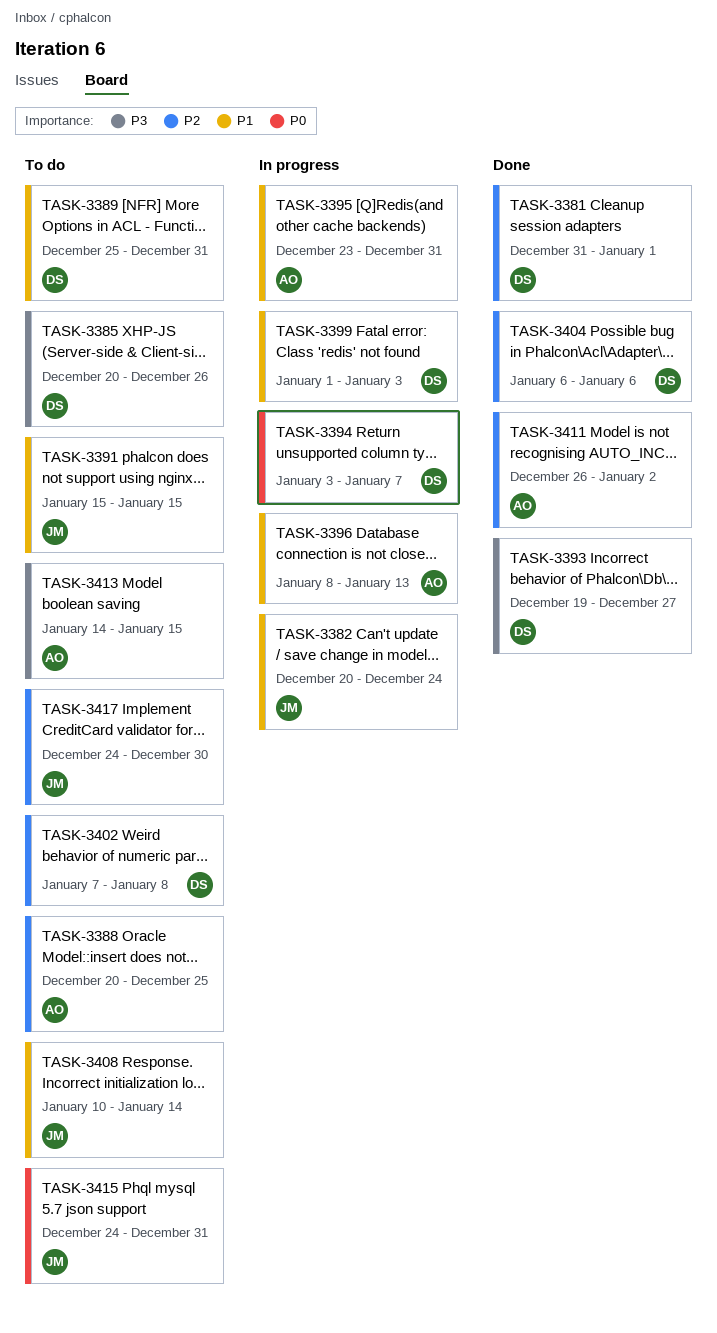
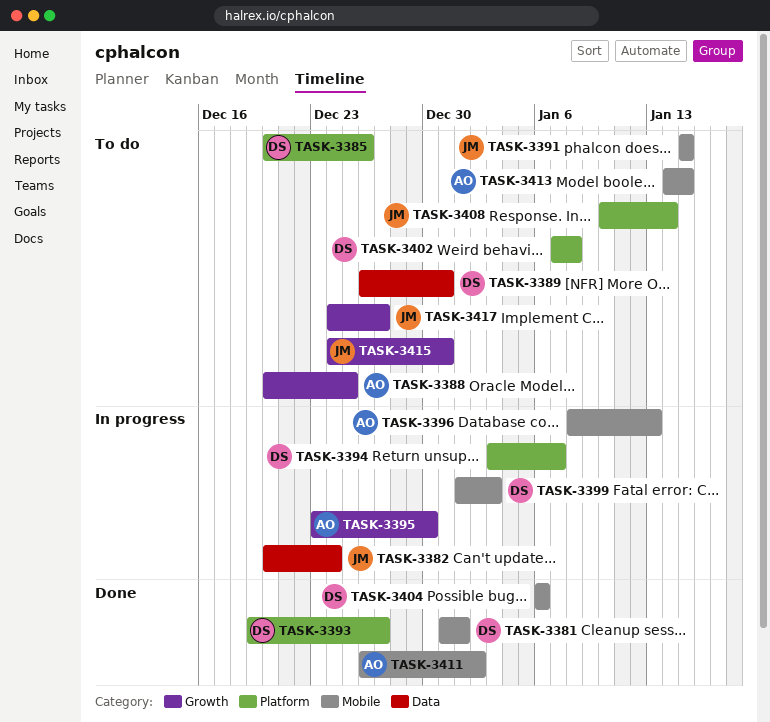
TASK-3389, start: Dec 25 -> Dec 26
TASK-3395, due: Dec 31 -> Dec 30
TASK-3417, due: Dec 30 -> Dec 27

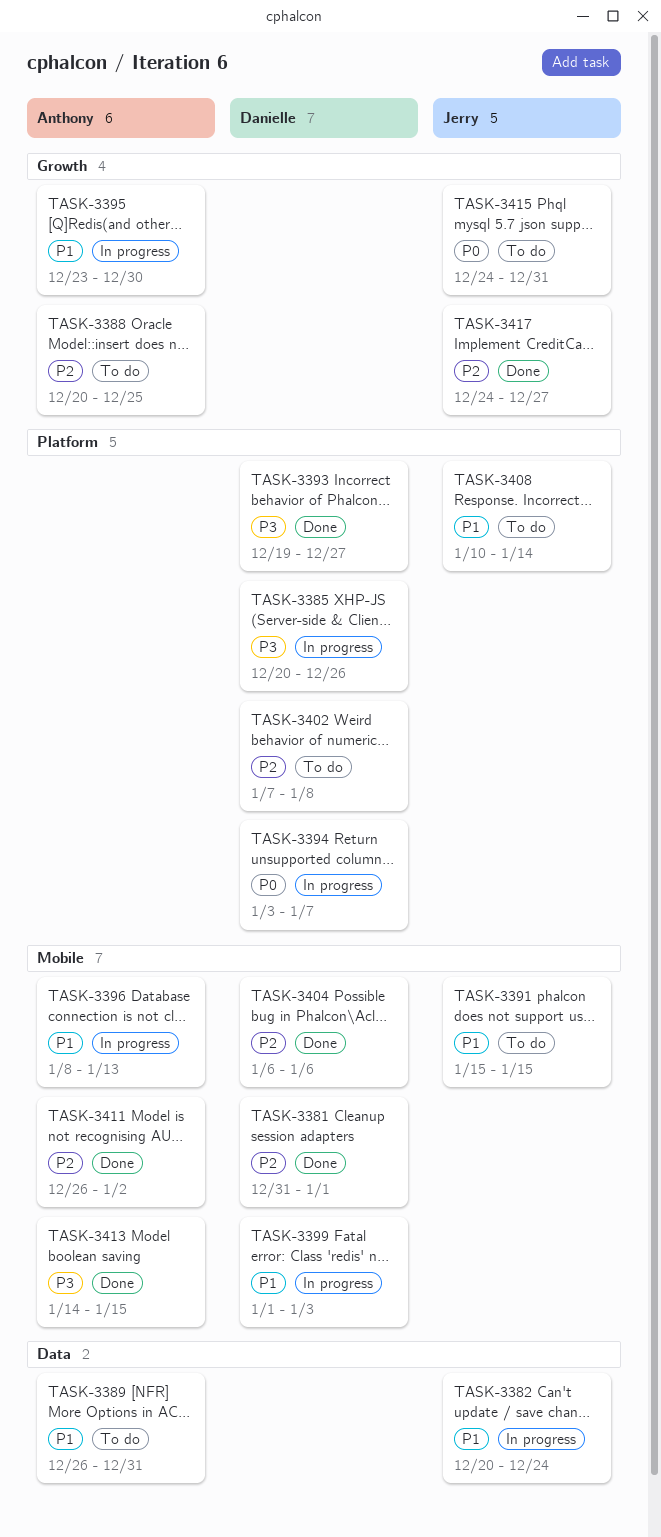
TASK-3385, status: To do -> In progress
TASK-3389, owner: Danielle -> Anthony
TASK-3413, status: To do -> Done
TASK-3417, status: To do -> Done

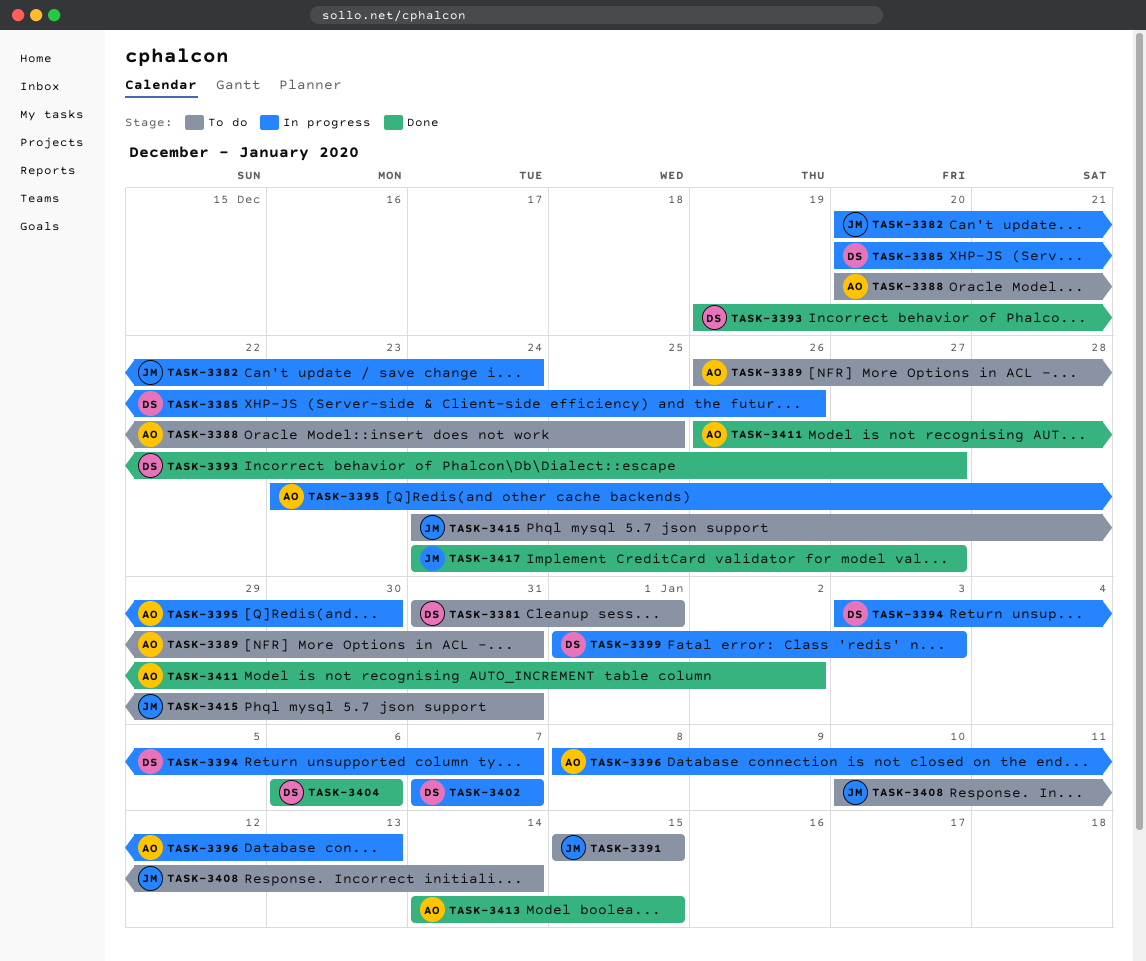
TASK-3381, status: Done -> To do
TASK-3402, status: To do -> In progress
TASK-3402, due: Jan 8 -> Jan 7

